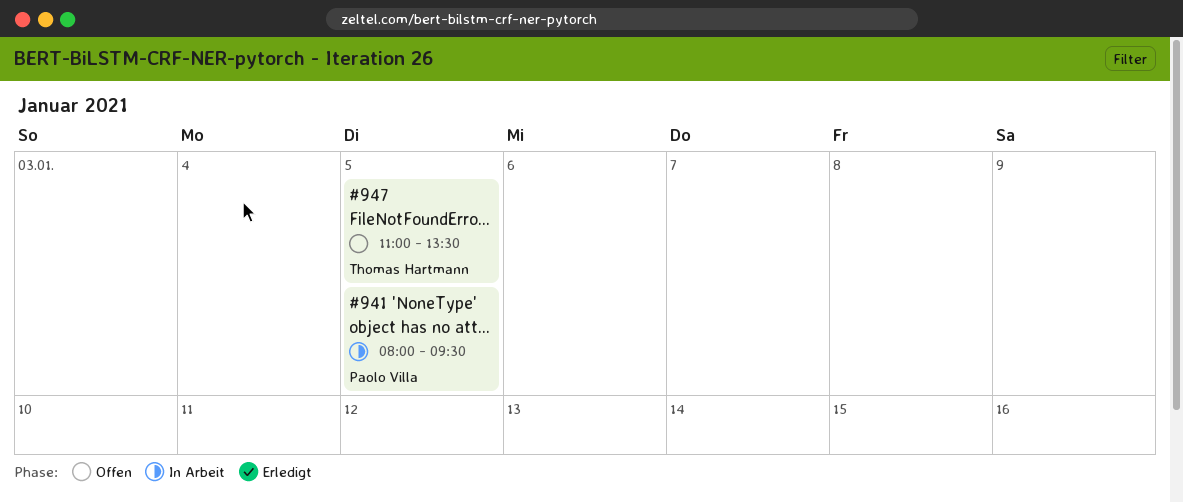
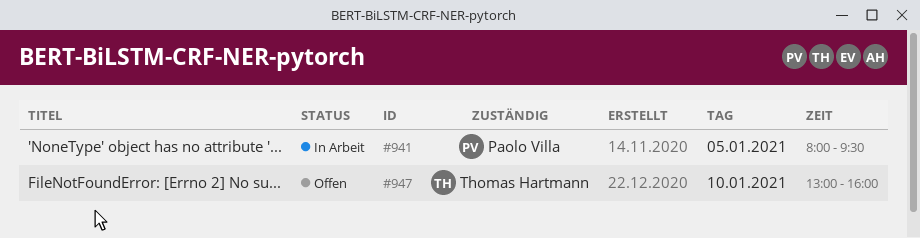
#947, day: Jan 5 -> Jan 10
#947, begins: 11:00 -> 13:00
#947, ends: 13:30 -> 16:00

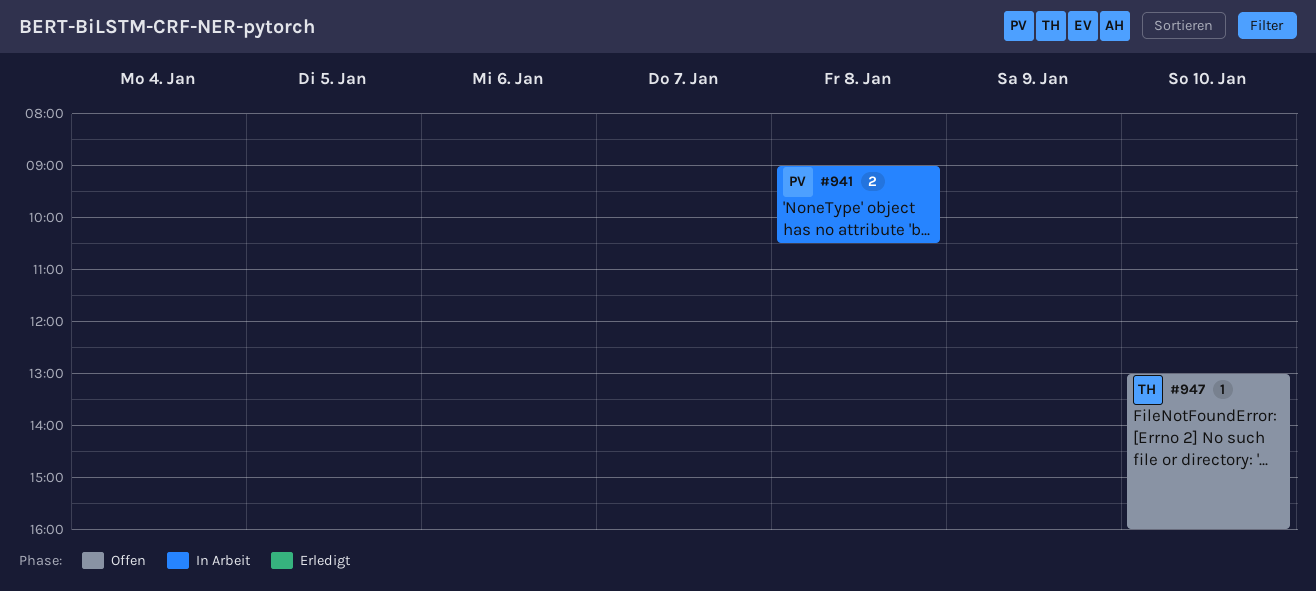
#941, day: Jan 5 -> Jan 8
#941, begins: 08:00 -> 09:00
#941, ends: 09:30 -> 10:30

